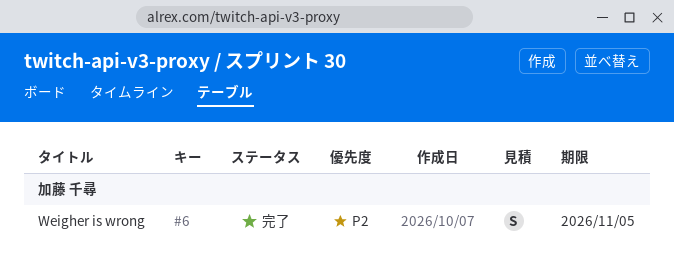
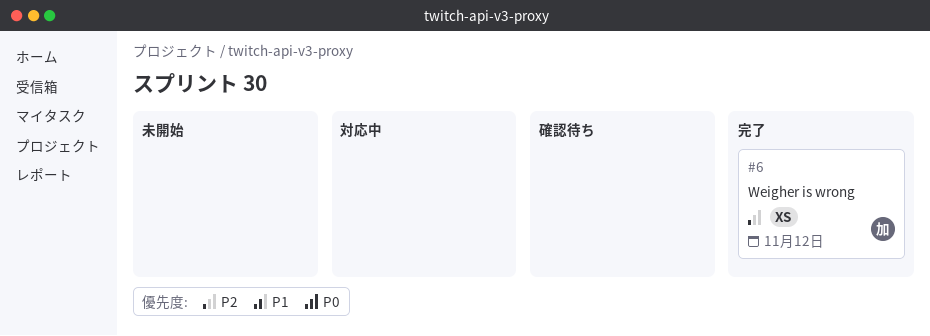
#6, estimate: S -> XS
#6, due: Nov 5 -> Nov 12

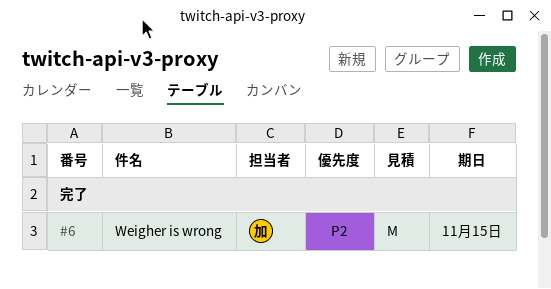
#6, estimate: XS -> M
#6, due: Nov 12 -> Nov 15

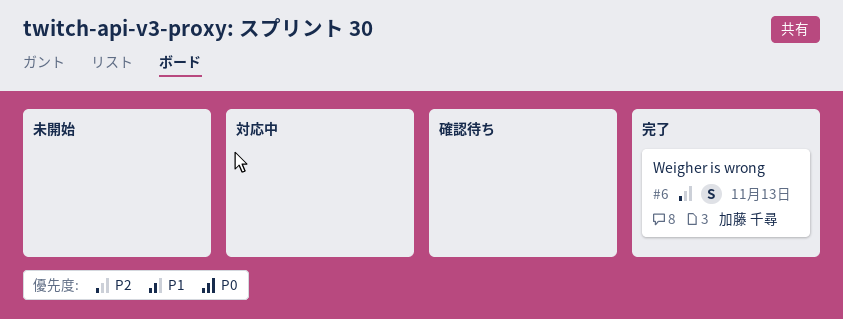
#6, estimate: M -> S
#6, due: Nov 15 -> Nov 13

